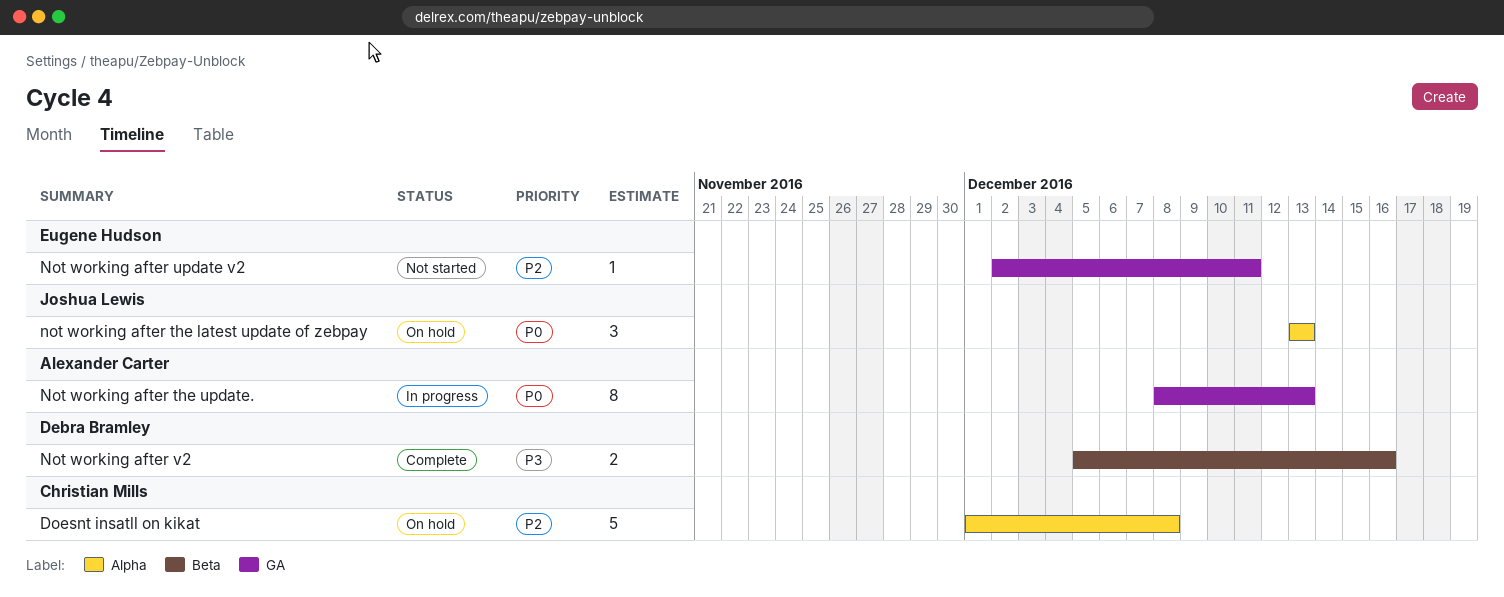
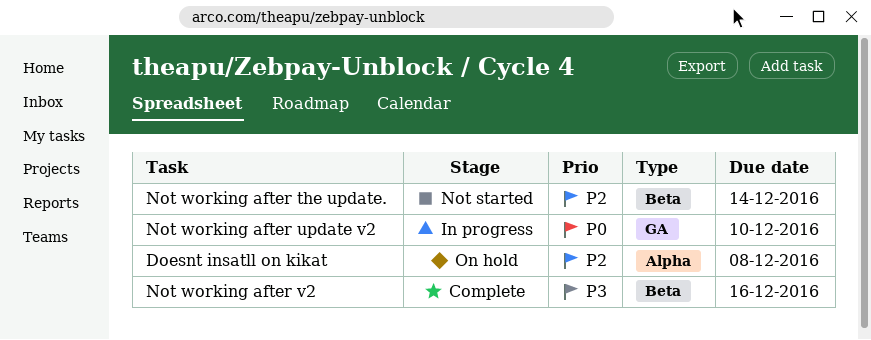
not working after the latest update of zebpay: present -> none
Not working after the update., status: In progress -> Not started
Not working after the update., priority: P0 -> P2
Not working after the update., label: GA -> Beta
Not working after the update., due: Dec 13 -> Dec 14
Not working after update v2, status: Not started -> In progress
Not working after update v2, priority: P2 -> P0
Not working after update v2, due: Dec 11 -> Dec 10

